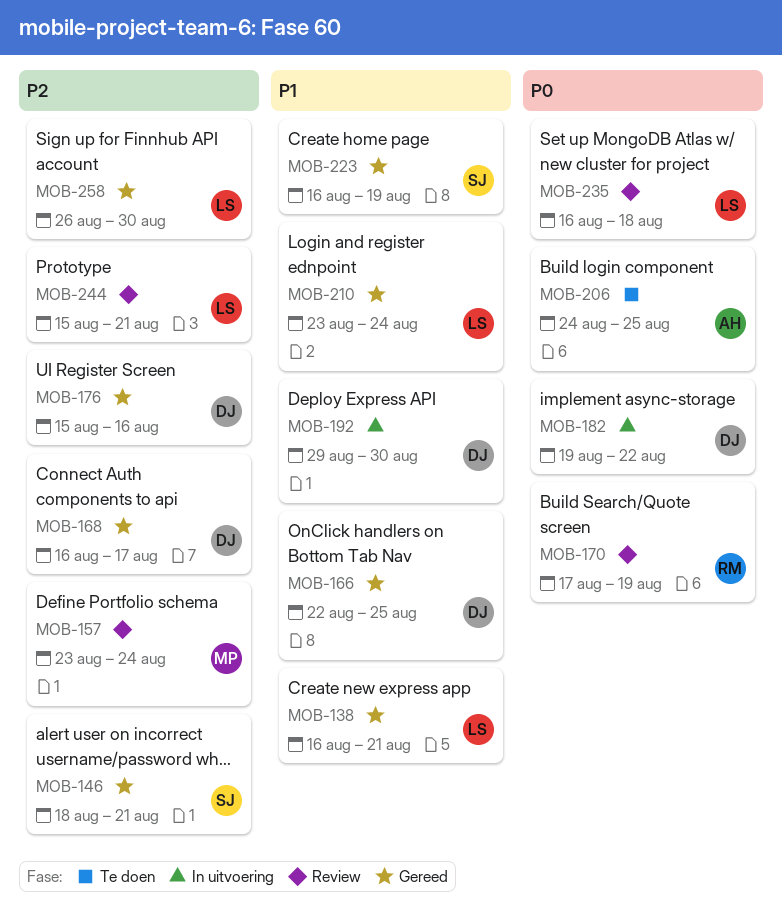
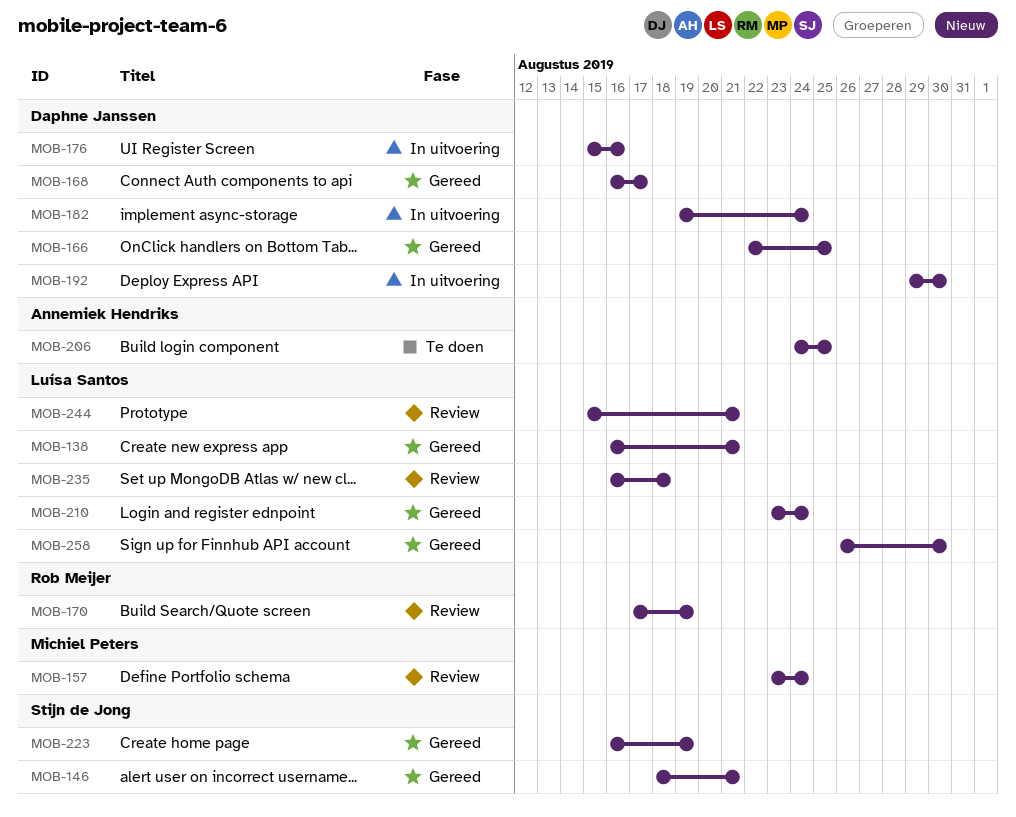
MOB-176, status: Gereed -> In uitvoering
MOB-182, due: Aug 22 -> Aug 24

